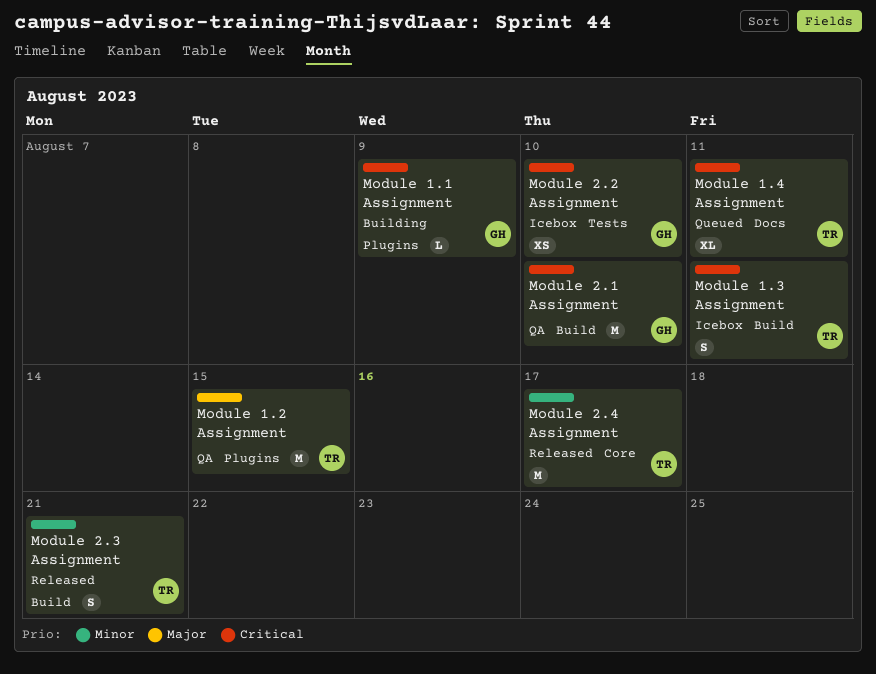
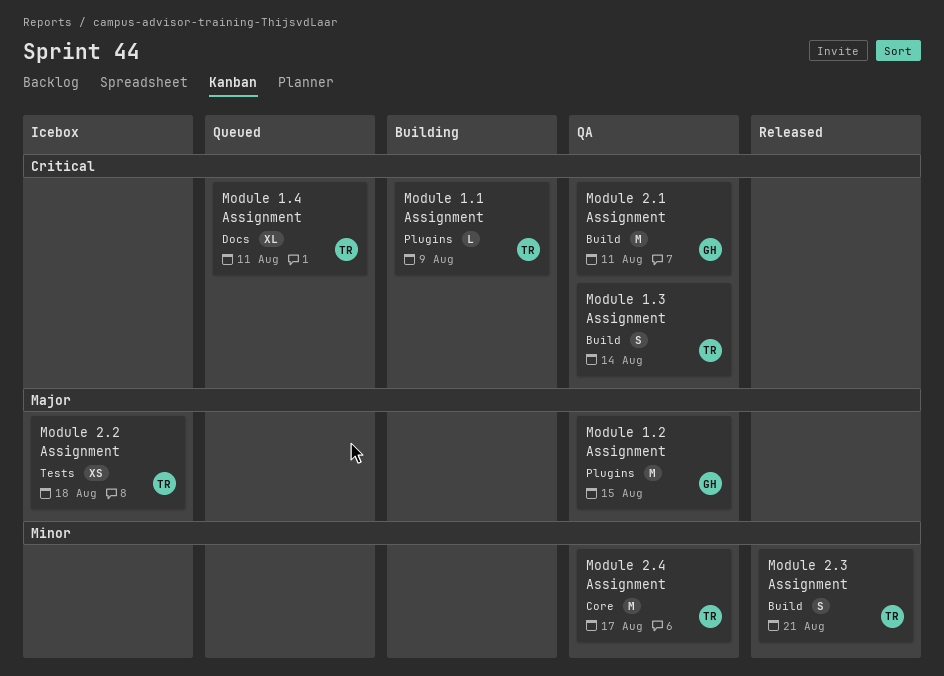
Module 1.1 Assignment, owner: GH -> TR
Module 1.2 Assignment, owner: TR -> GH
Module 1.3 Assignment, status: Icebox -> QA
Module 1.3 Assignment, due: Aug 11 -> Aug 14
Module 2.1 Assignment, due: Aug 10 -> Aug 11
Module 2.2 Assignment, owner: GH -> TR
Module 2.2 Assignment, priority: Critical -> Major
Module 2.2 Assignment, due: Aug 10 -> Aug 18
Module 2.4 Assignment, status: Released -> QA

